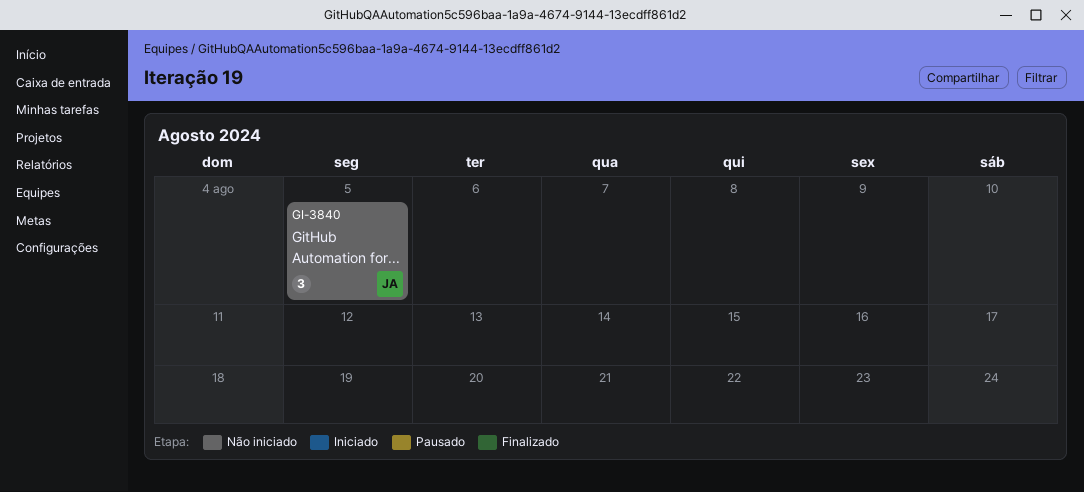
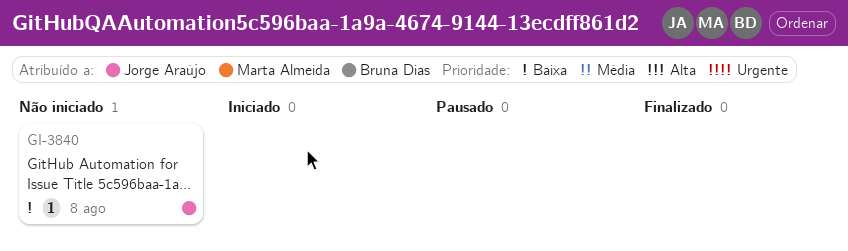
GI-3840, estimate: 3 -> 1
GI-3840, due: Aug 5 -> Aug 8

